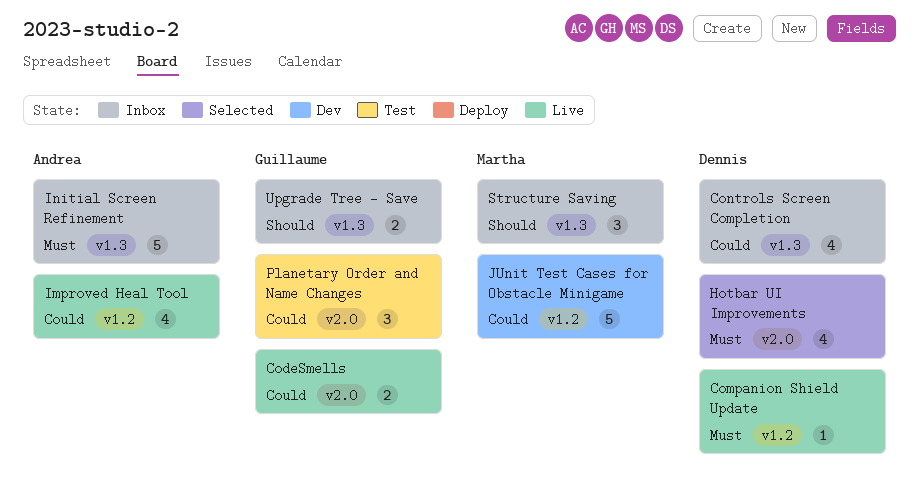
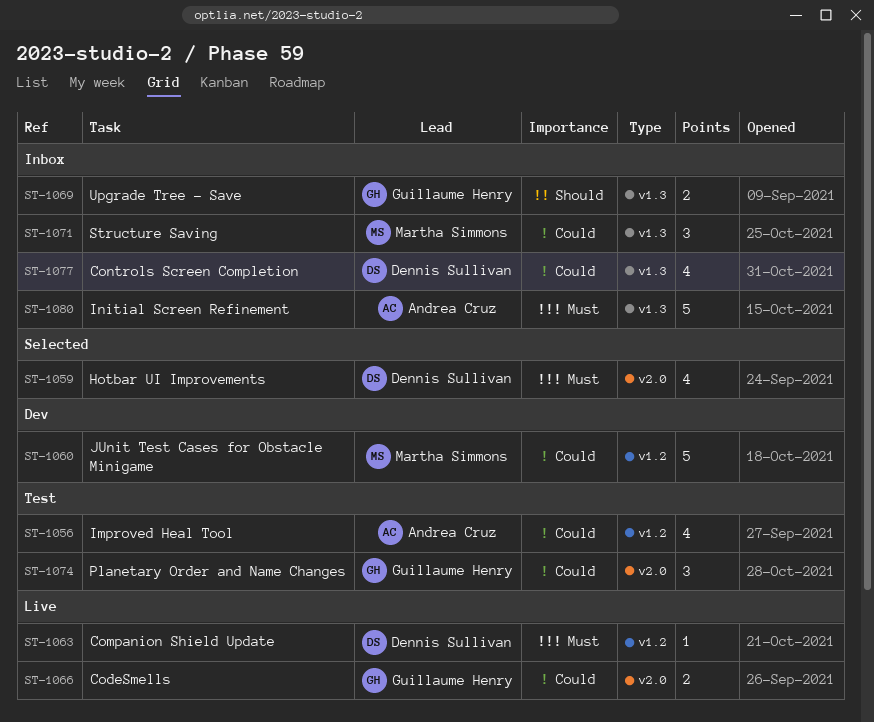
Improved Heal Tool, status: Live -> Test
Structure Saving, priority: Should -> Could

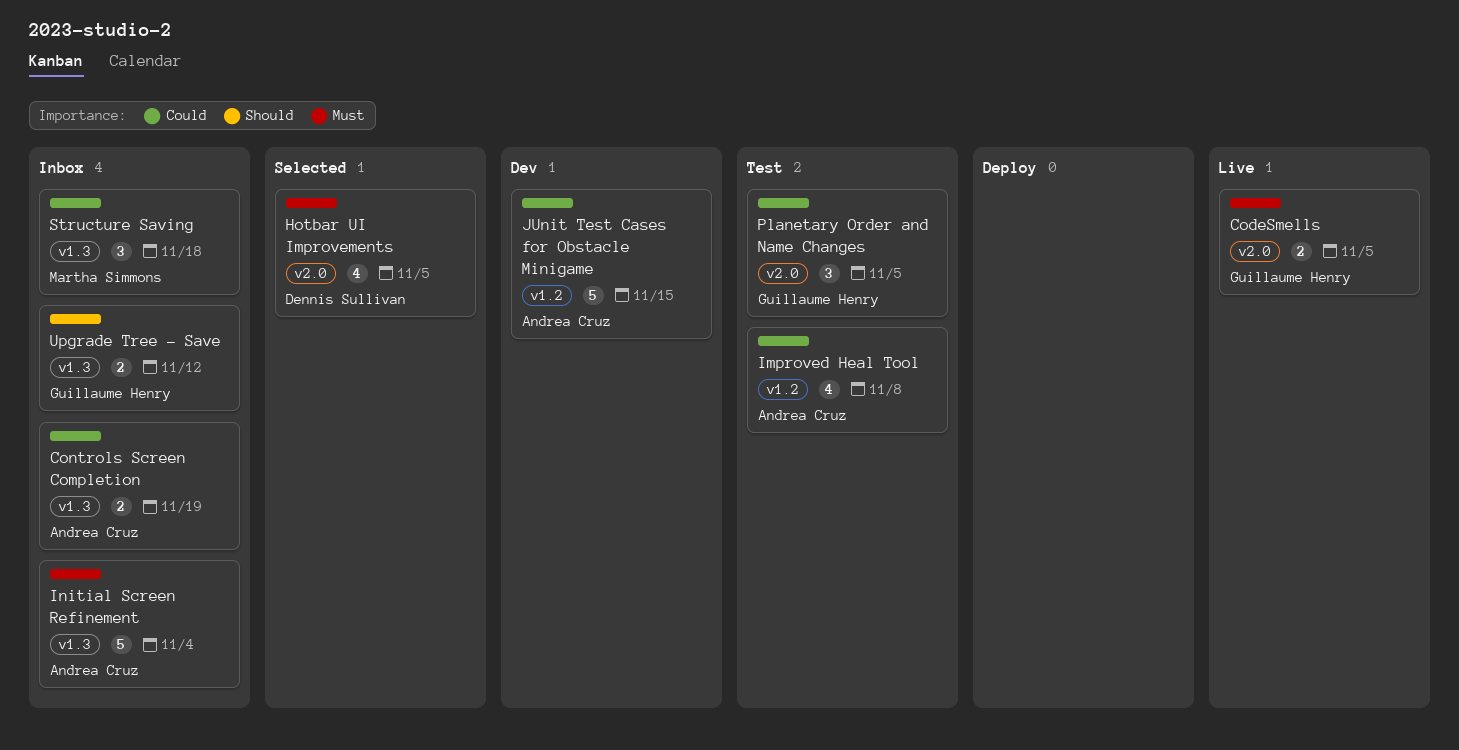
CodeSmells, priority: Could -> Must
Companion Shield Update: present -> none
Controls Screen Completion, owner: Dennis Sullivan -> Andrea Cruz
Controls Screen Completion, estimate: 4 -> 2
JUnit Test Cases for Obstacle Minigame, owner: Martha Simmons -> Andrea Cruz

